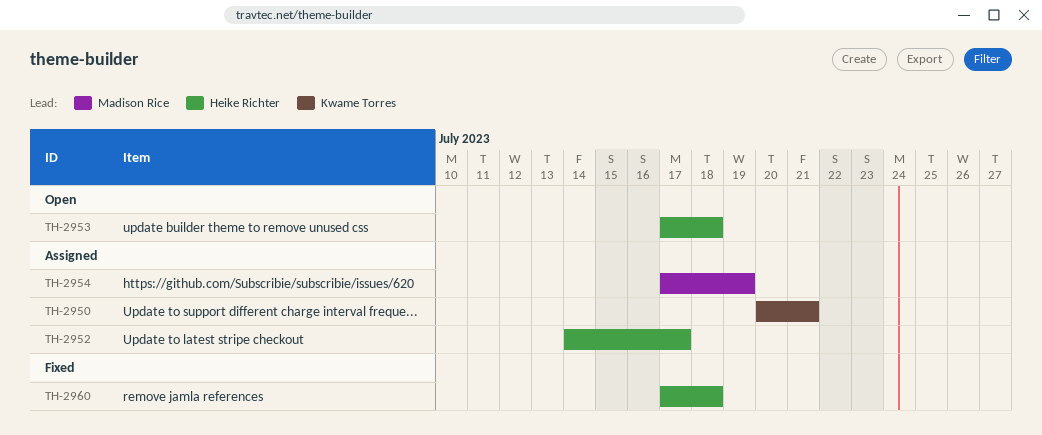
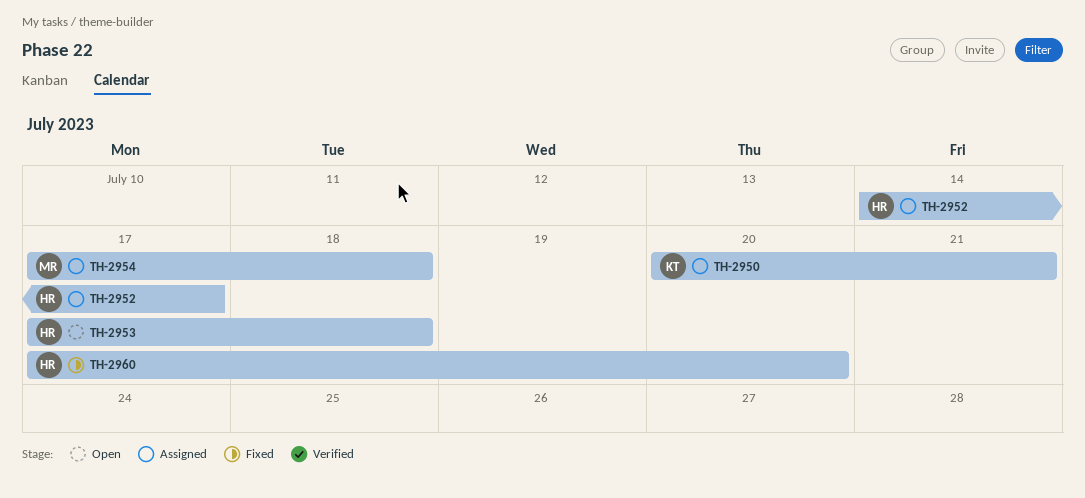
TH-2954, due: Jul 19 -> Jul 18
TH-2960, due: Jul 18 -> Jul 20

